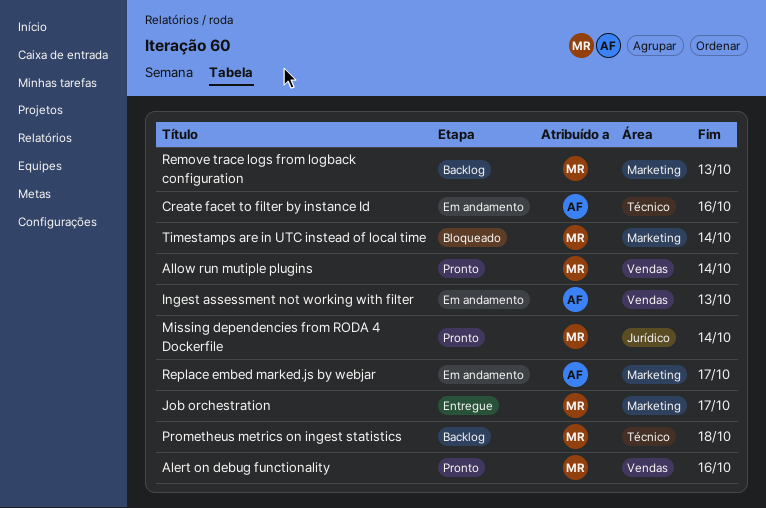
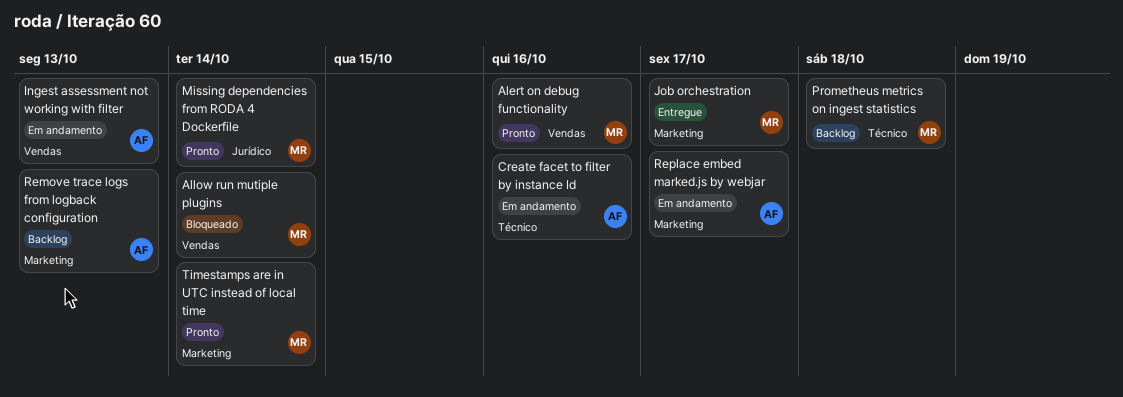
Allow run mutiple plugins, status: Pronto -> Bloqueado
Remove trace logs from logback configuration, owner: MR -> AF
Timestamps are in UTC instead of local time, status: Bloqueado -> Pronto

